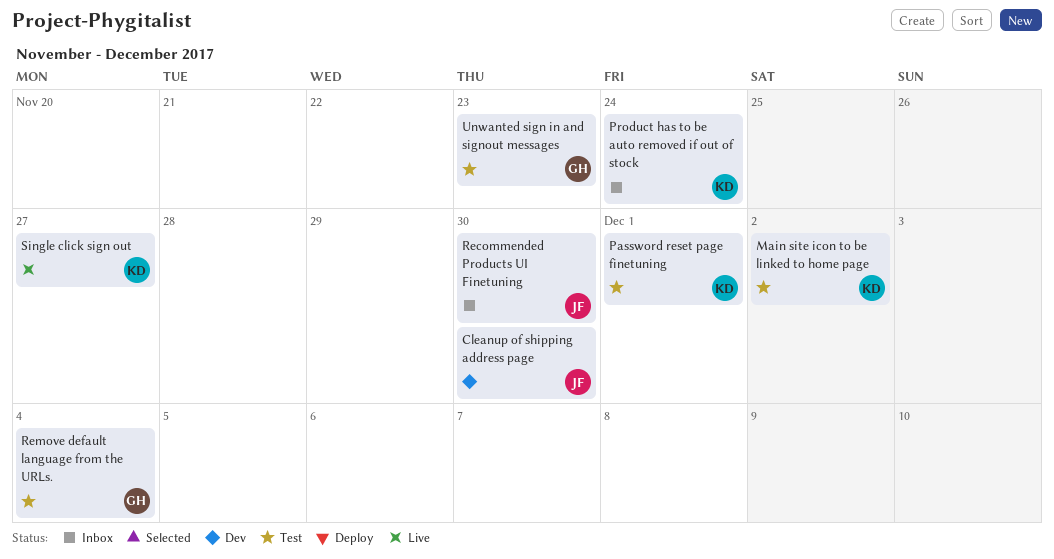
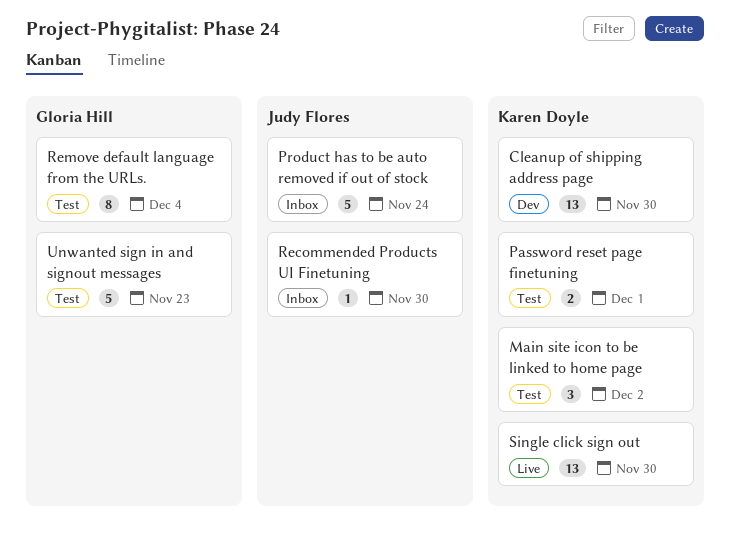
Cleanup of shipping address page, owner: Judy Flores -> Karen Doyle
Product has to be auto removed if out of stock, owner: Karen Doyle -> Judy Flores
Single click sign out, due: Nov 27 -> Nov 30

